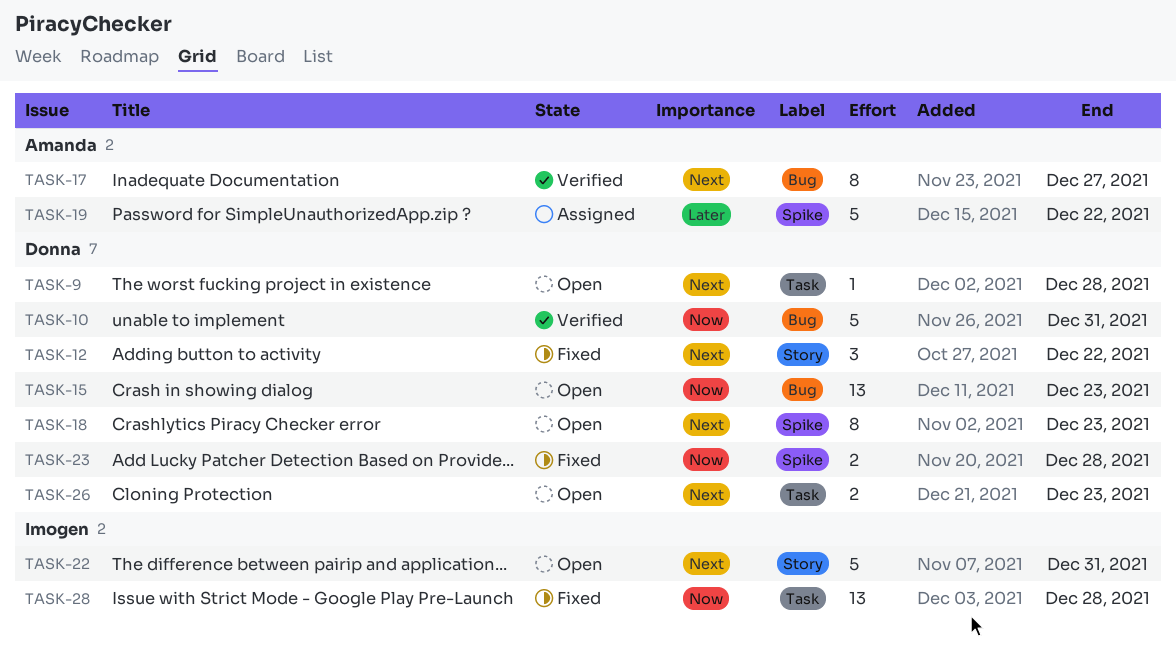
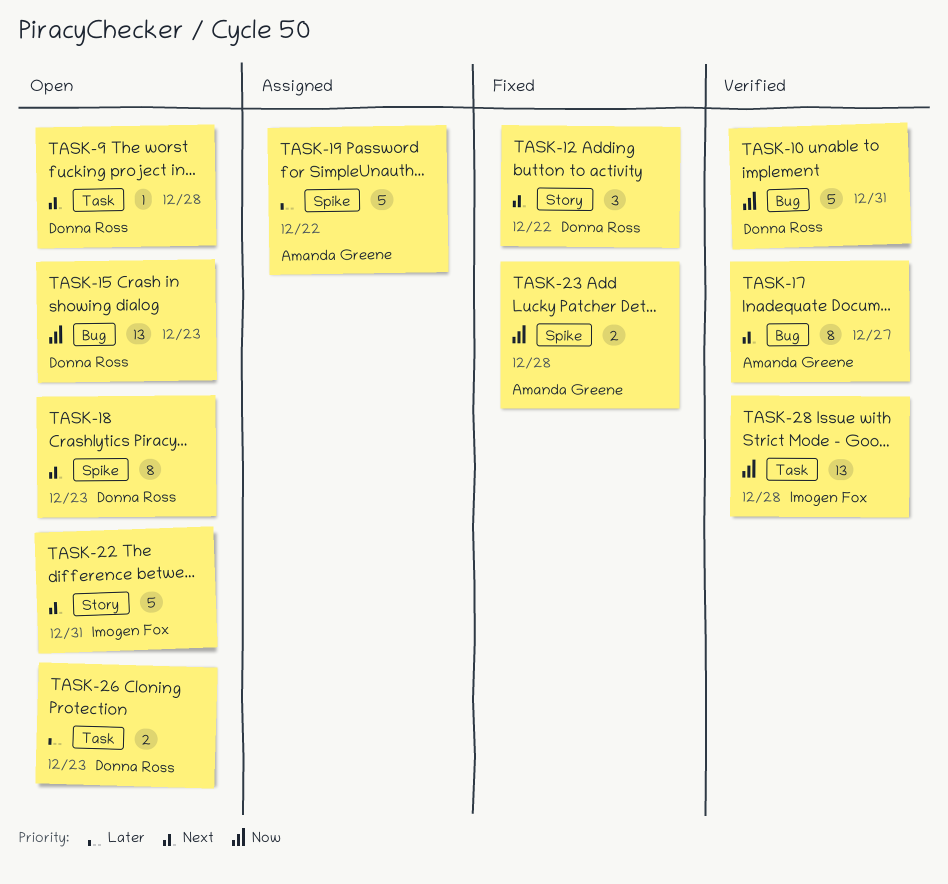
TASK-23, owner: Donna Ross -> Amanda Greene
TASK-26, priority: Next -> Later
TASK-28, status: Fixed -> Verified

